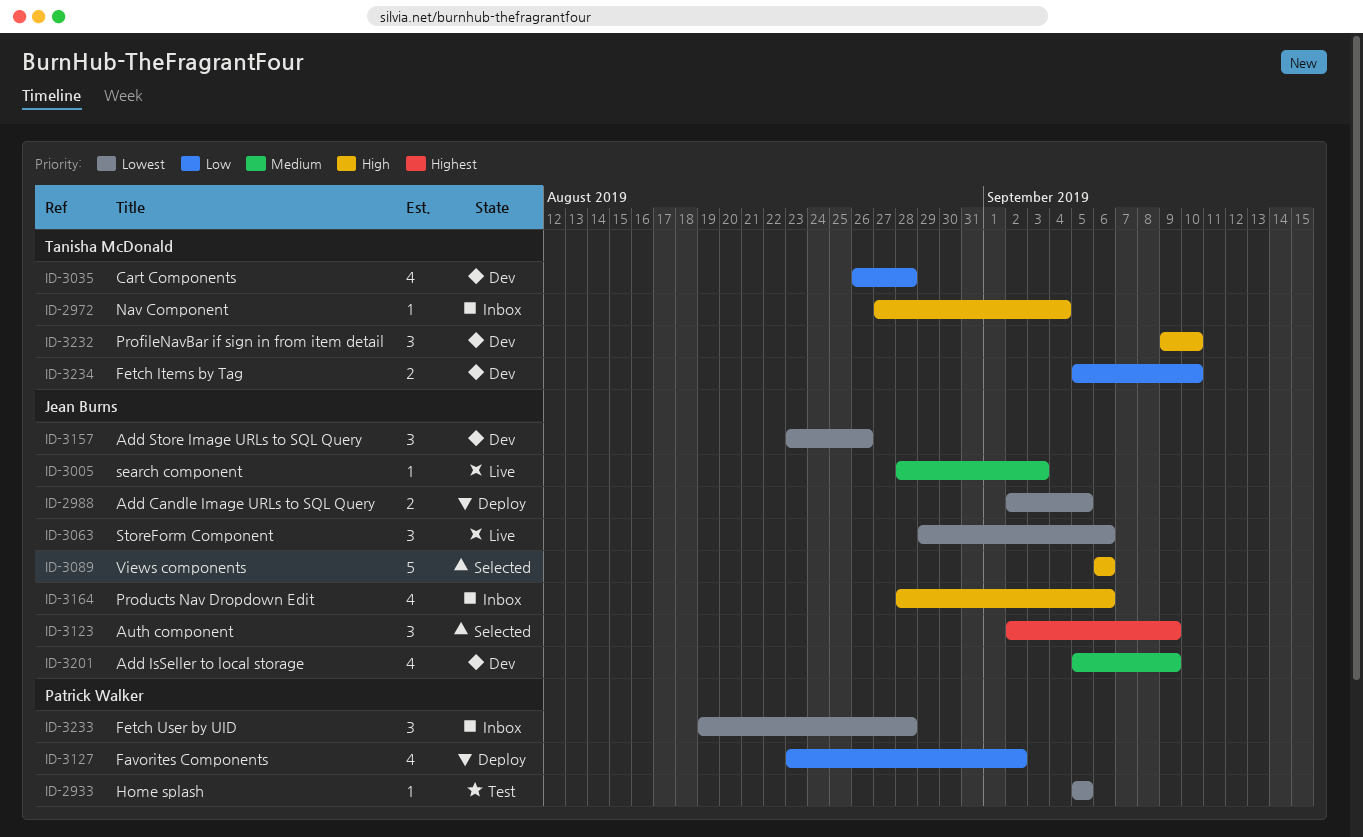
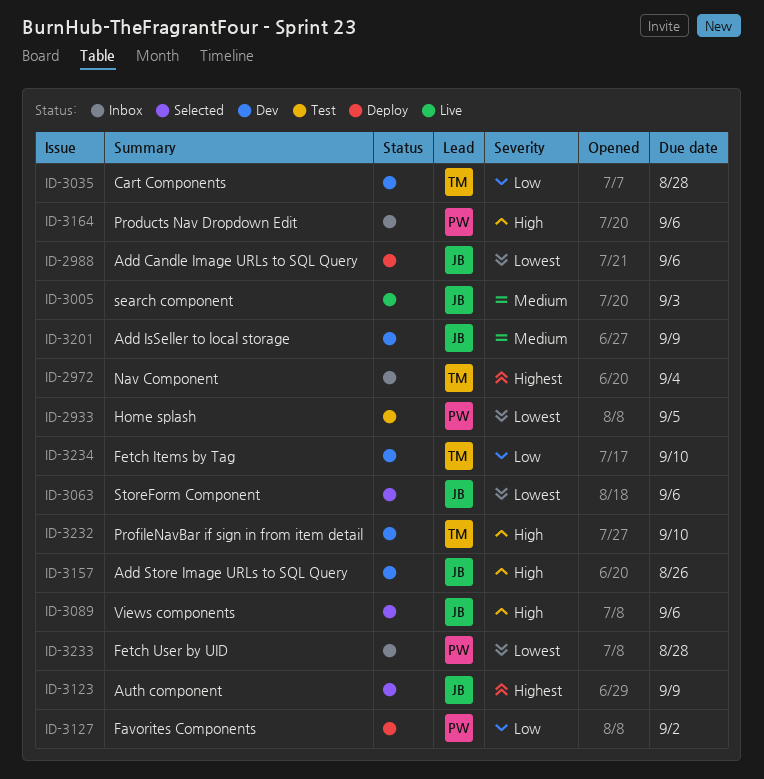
ID-2972, priority: High -> Highest
ID-2988, due: Sep 5 -> Sep 6
ID-3063, status: Live -> Selected
ID-3157, priority: Lowest -> High
ID-3164, owner: Jean Burns -> Patrick Walker

